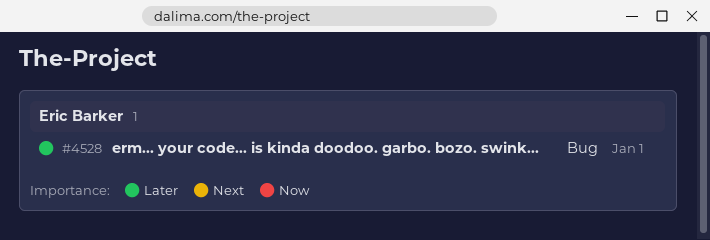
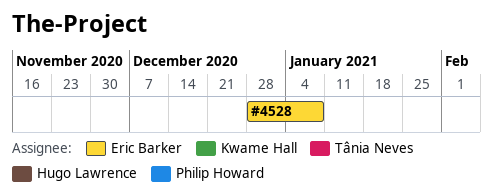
#4528, due: Jan 1 -> Jan 8

